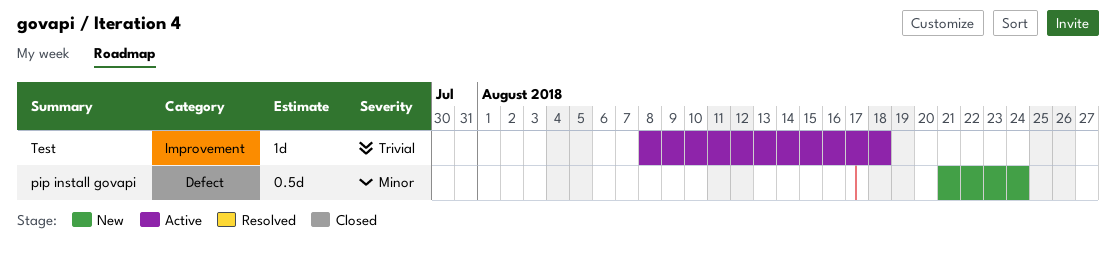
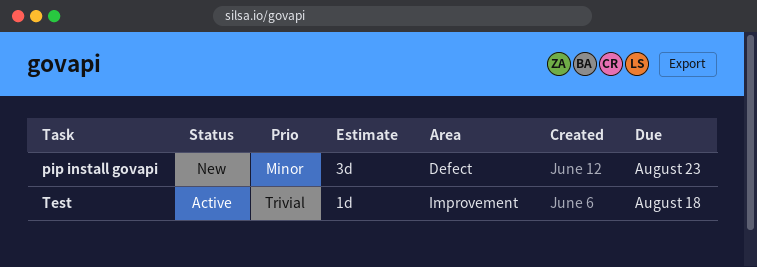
pip install govapi, estimate: 0.5d -> 3d
pip install govapi, due: Aug 24 -> Aug 23

